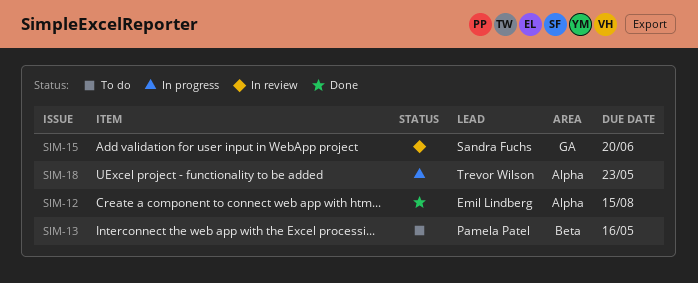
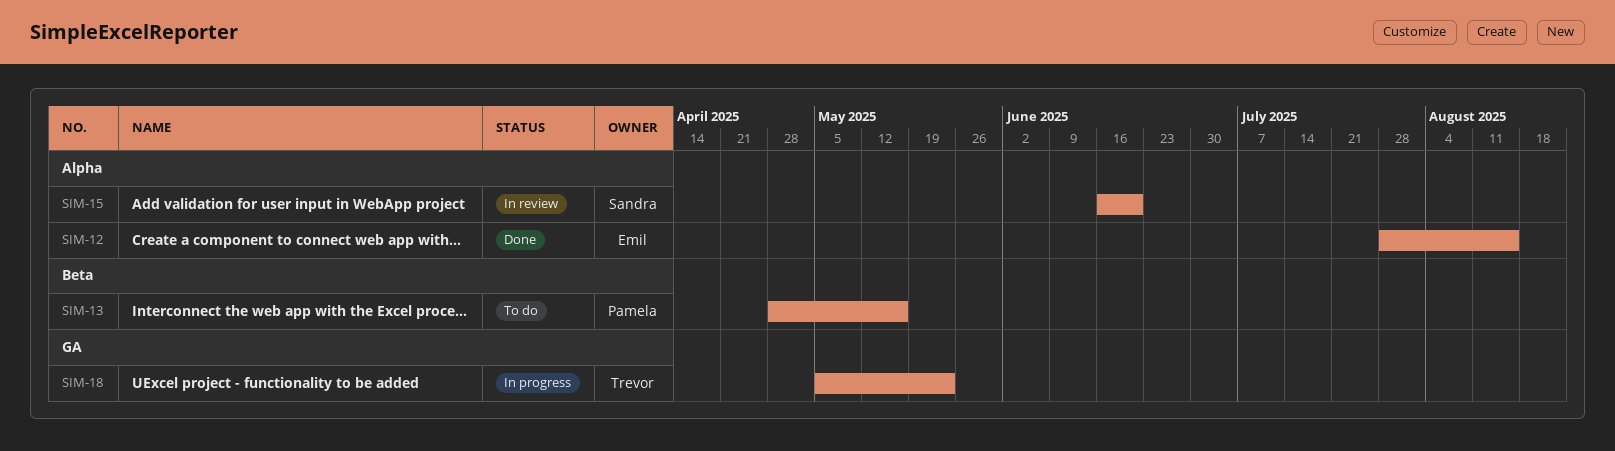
SIM-15, label: GA -> Alpha
SIM-18, label: Alpha -> GA

